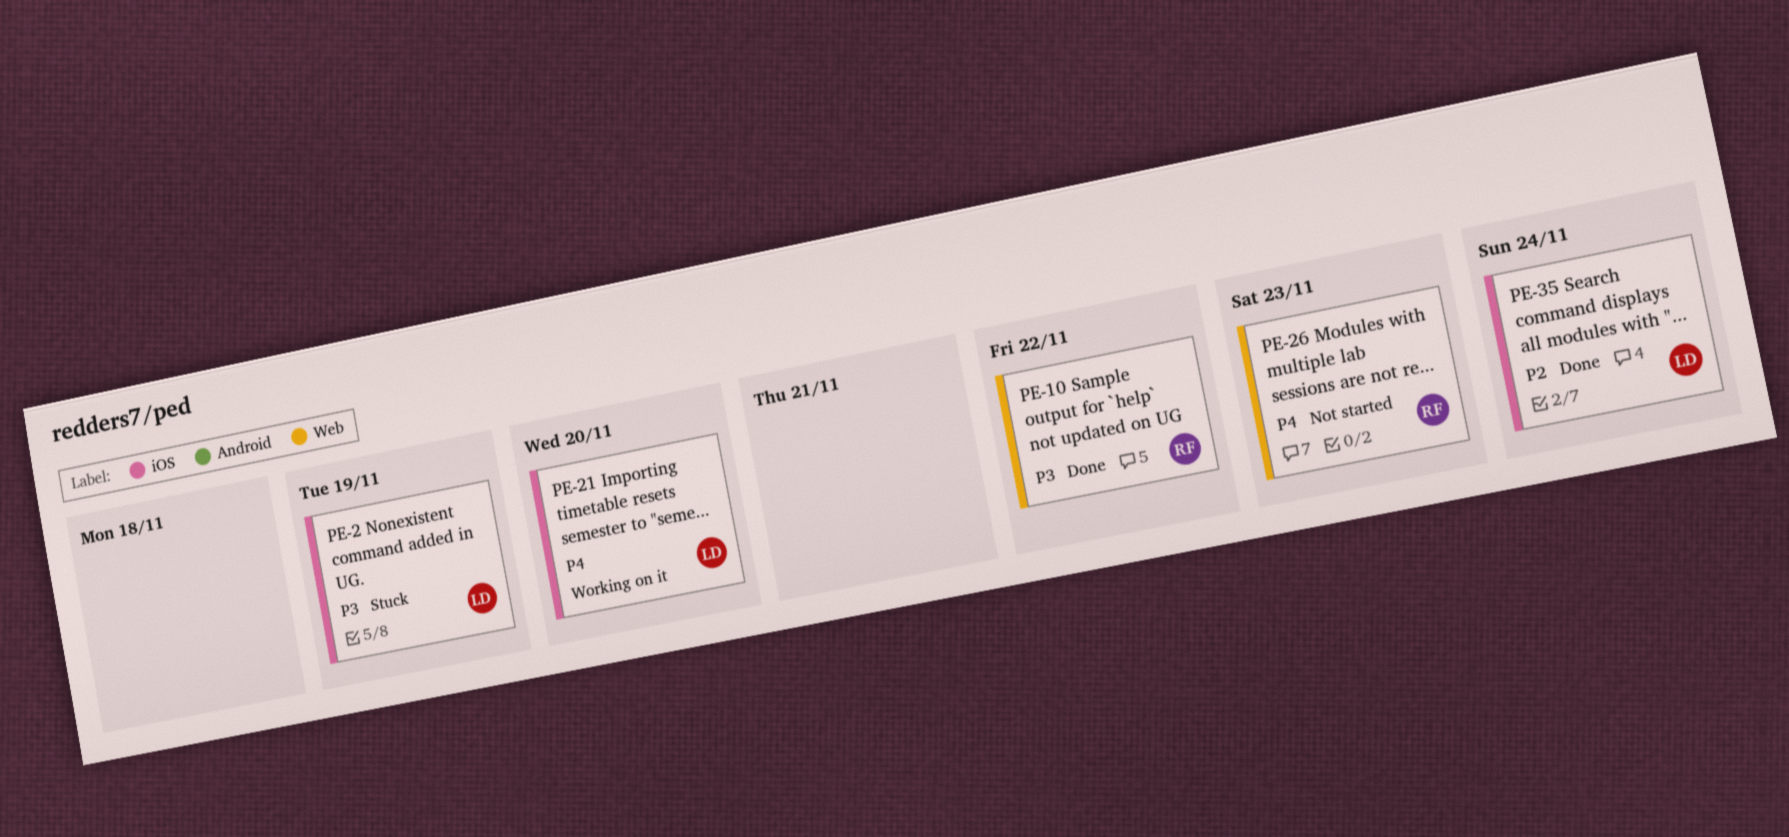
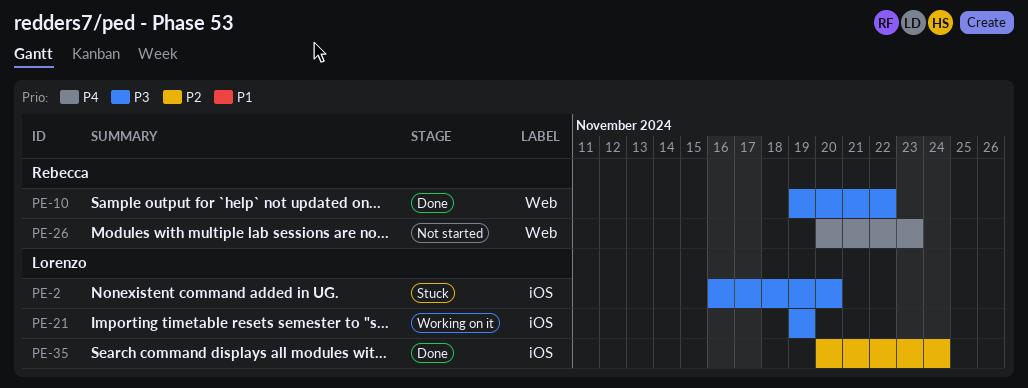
PE-2, due: Nov 19 -> Nov 20
PE-21, priority: P4 -> P3
PE-21, due: Nov 20 -> Nov 19

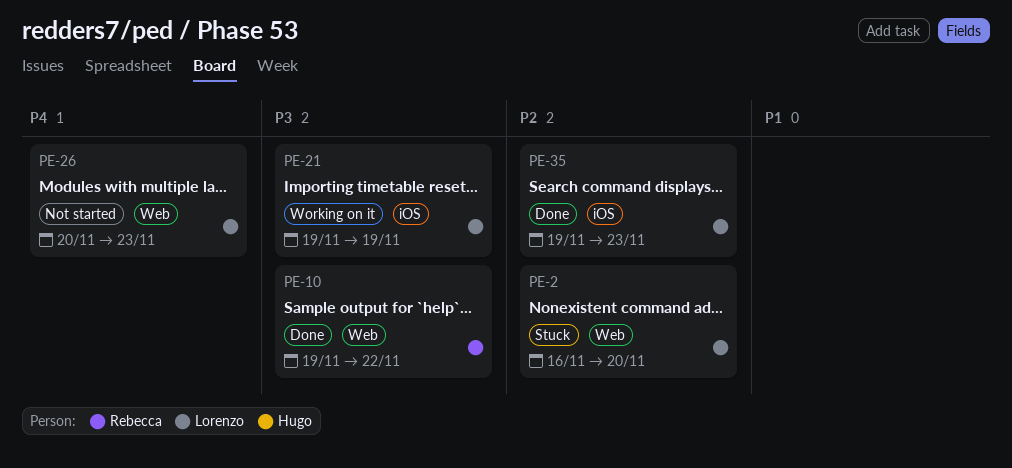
PE-2, priority: P3 -> P2
PE-2, label: iOS -> Web
PE-26, owner: Rebecca -> Lorenzo
PE-35, start: Nov 20 -> Nov 19
PE-35, due: Nov 24 -> Nov 23

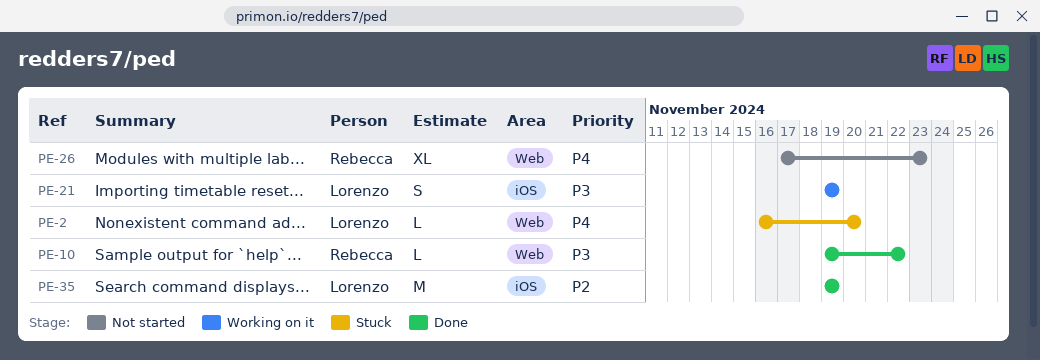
PE-2, priority: P2 -> P4
PE-26, owner: Lorenzo -> Rebecca
PE-26, start: Nov 20 -> Nov 17
PE-35, due: Nov 23 -> Nov 19

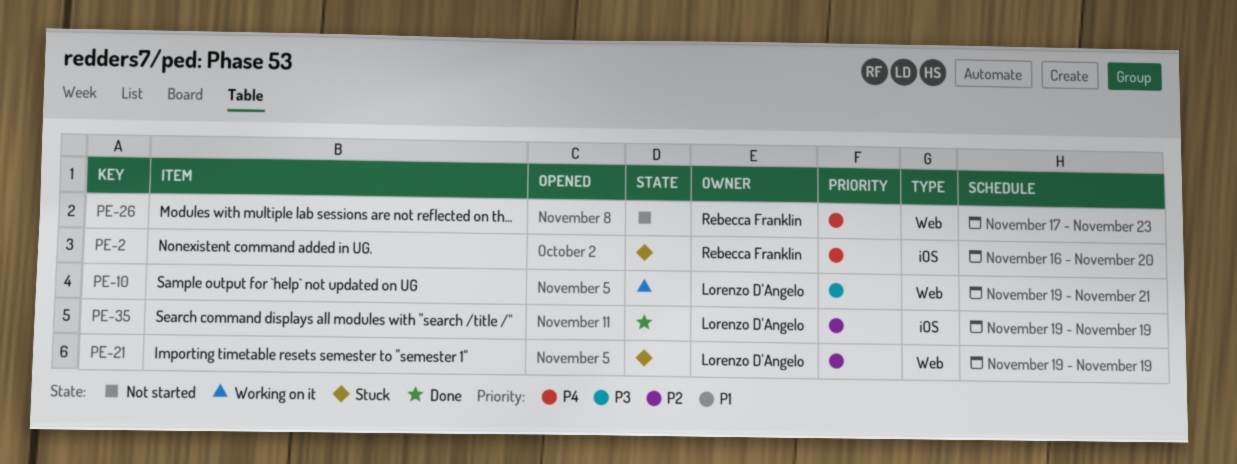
PE-2, owner: Lorenzo D'Angelo -> Rebecca Franklin
PE-2, label: Web -> iOS
PE-10, status: Done -> Working on it
PE-10, owner: Rebecca Franklin -> Lorenzo D'Angelo
PE-10, due: Nov 22 -> Nov 21
PE-21, status: Working on it -> Stuck
PE-21, priority: P3 -> P2
PE-21, label: iOS -> Web

